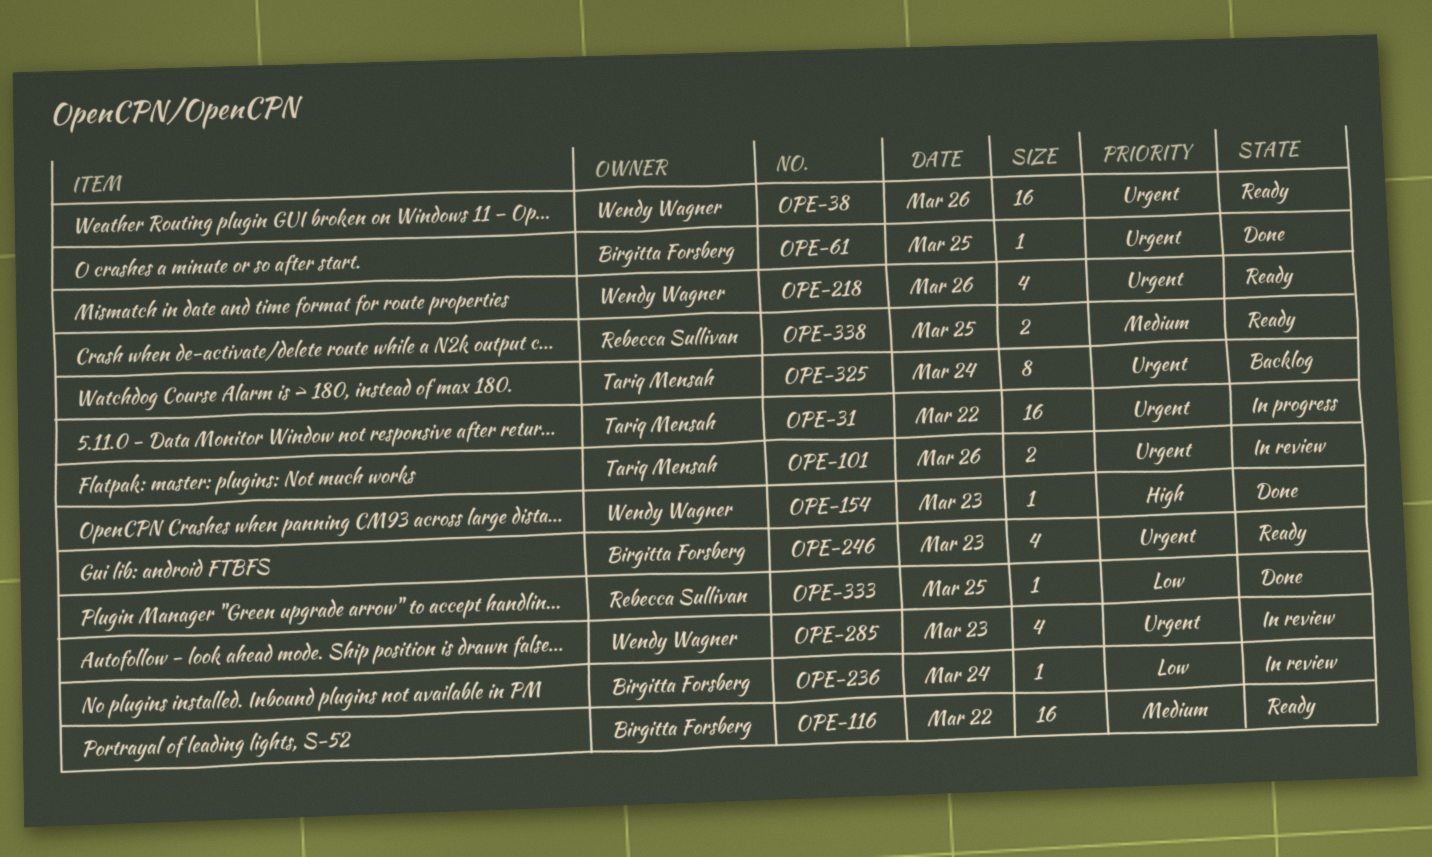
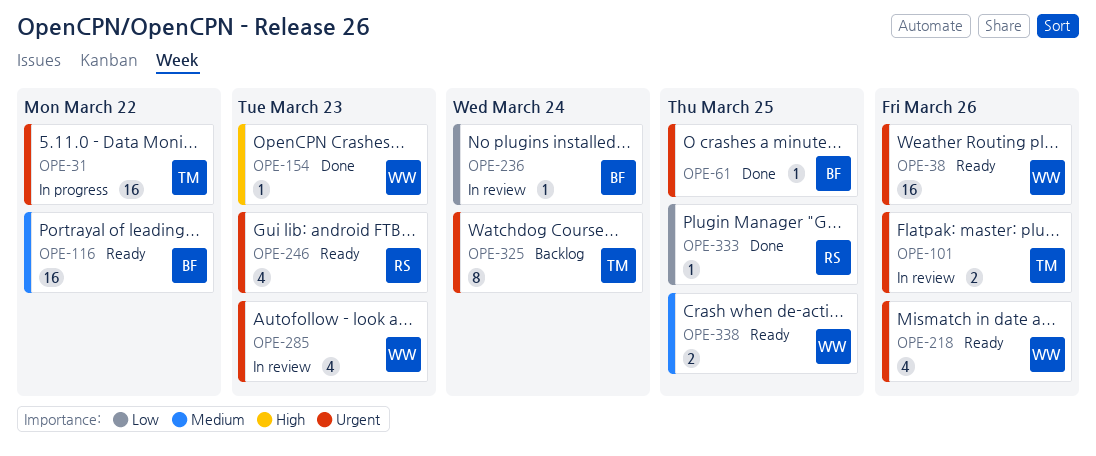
OPE-246, owner: Birgitta Forsberg -> Rebecca Sullivan
OPE-338, owner: Rebecca Sullivan -> Wendy Wagner

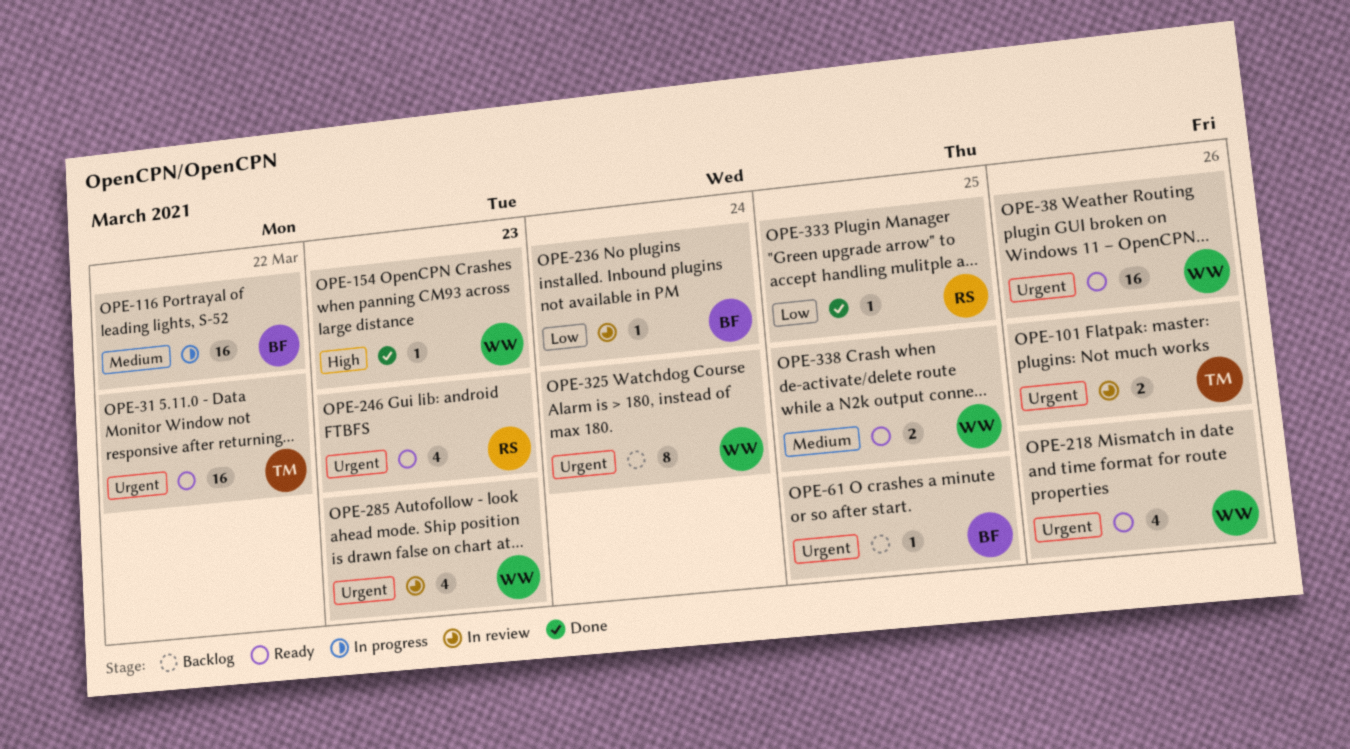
OPE-31, status: In progress -> Ready
OPE-61, status: Done -> Backlog
OPE-116, status: Ready -> In progress
OPE-325, owner: TM -> WW

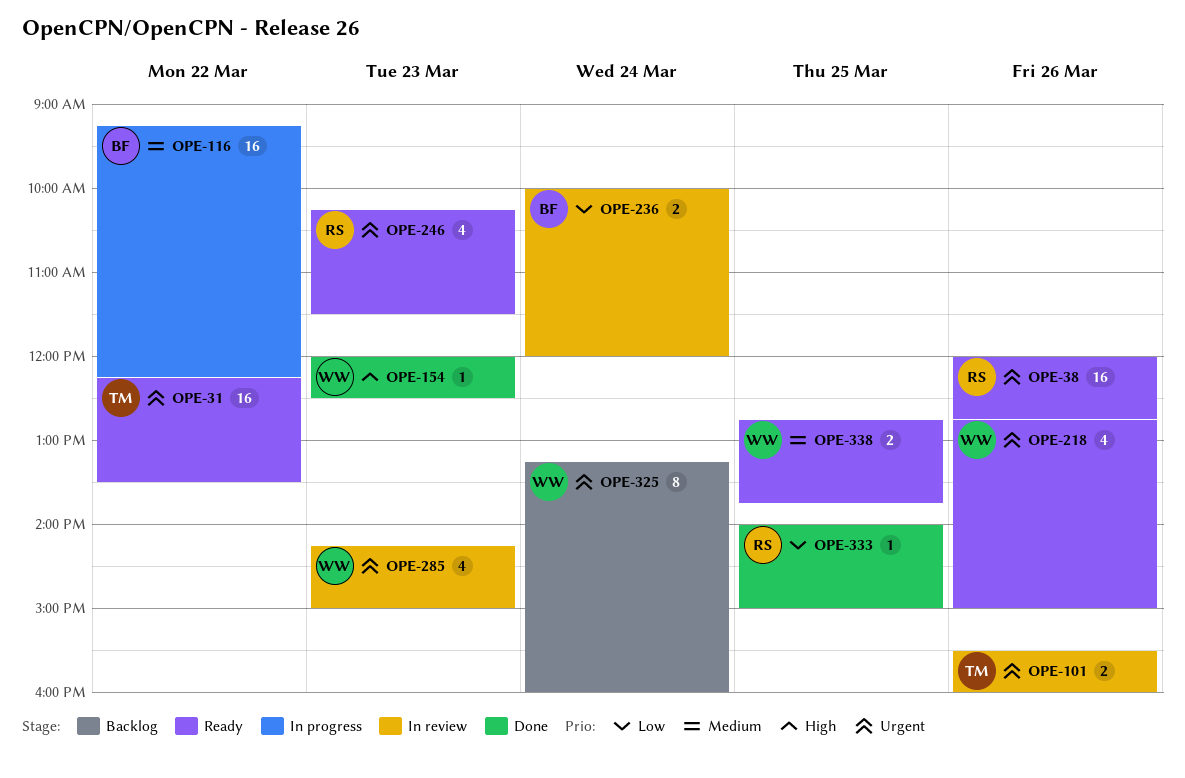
OPE-38, owner: WW -> RS
OPE-61: present -> none
OPE-236, estimate: 1 -> 2

